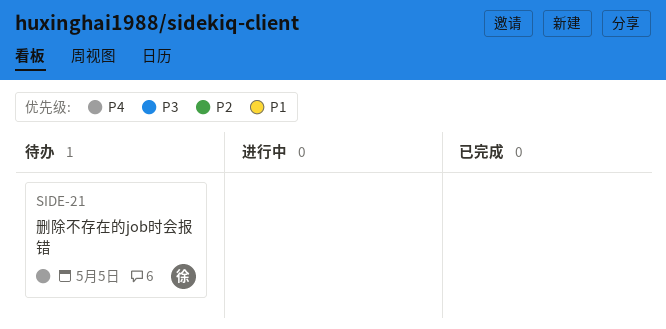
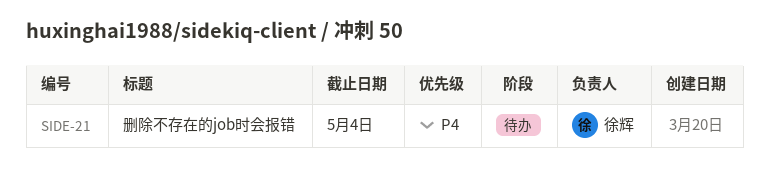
SIDE-21, due: May 5 -> May 4

